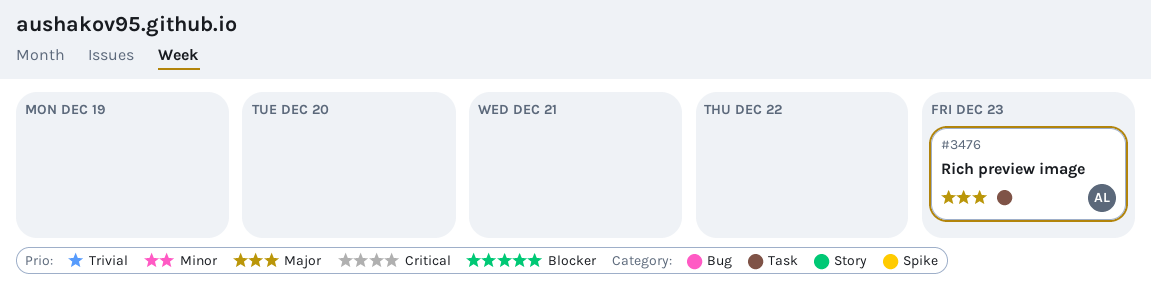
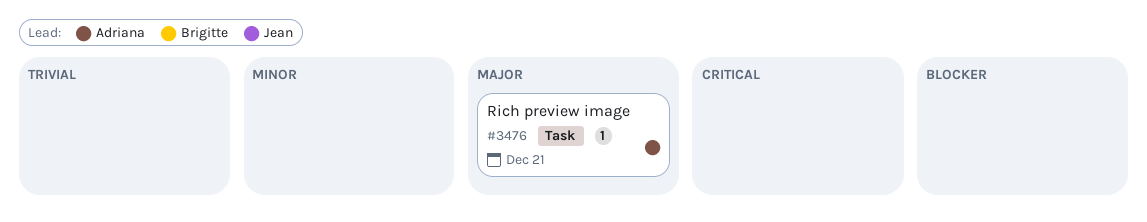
#3476, due: Dec 23 -> Dec 21

